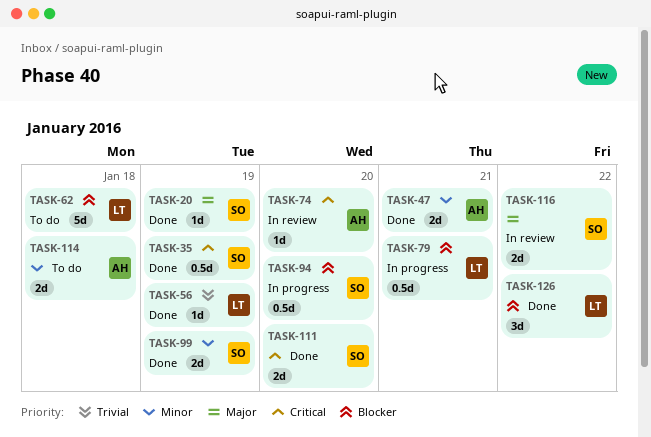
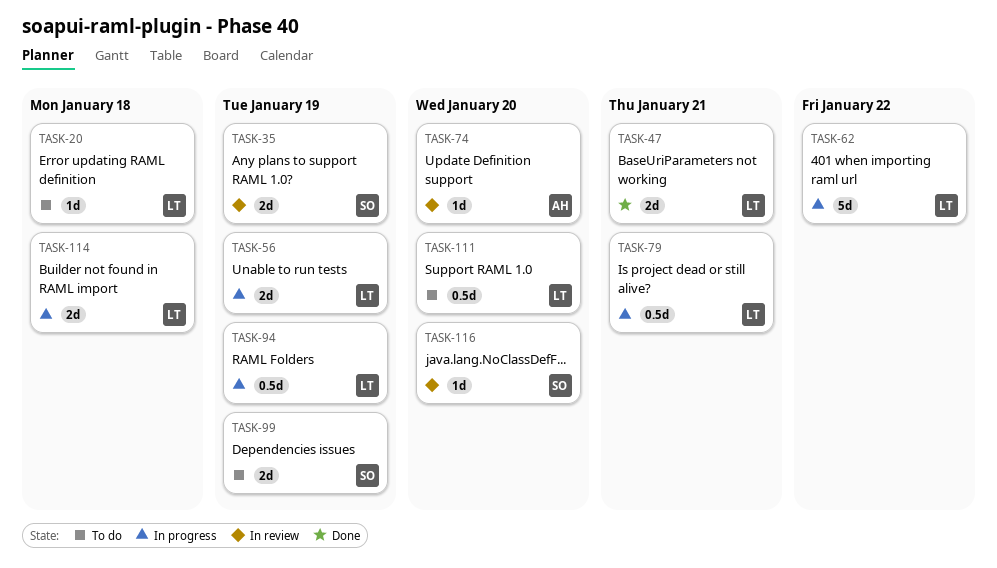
TASK-20, status: Done -> To do
TASK-20, owner: SO -> LT
TASK-20, due: Jan 19 -> Jan 18
TASK-35, status: Done -> In review
TASK-35, estimate: 0.5d -> 2d
TASK-47, owner: AH -> LT
TASK-56, status: Done -> In progress
TASK-56, estimate: 1d -> 2d
TASK-62, status: To do -> In progress
TASK-62, due: Jan 18 -> Jan 22
TASK-94, owner: SO -> LT
TASK-94, due: Jan 20 -> Jan 19
TASK-99, status: Done -> To do
TASK-111, status: Done -> To do
TASK-111, owner: SO -> LT
TASK-111, estimate: 2d -> 0.5d
TASK-114, status: To do -> In progress
TASK-114, owner: AH -> LT
TASK-116, estimate: 2d -> 1d
TASK-116, due: Jan 22 -> Jan 20
TASK-126: present -> none

